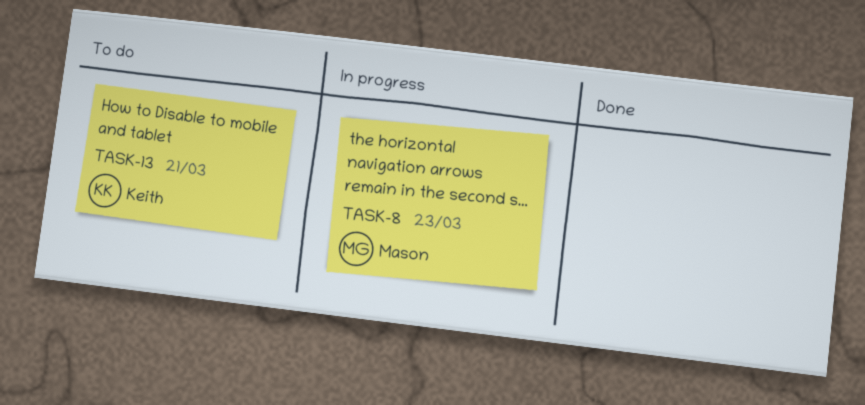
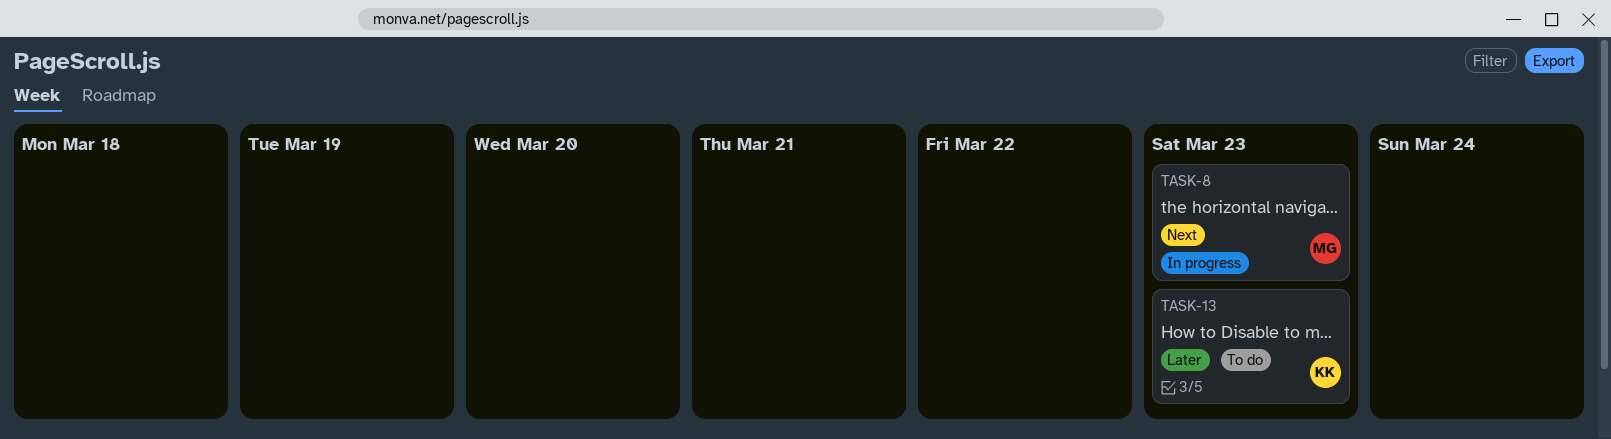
TASK-13, due: Mar 21 -> Mar 23

